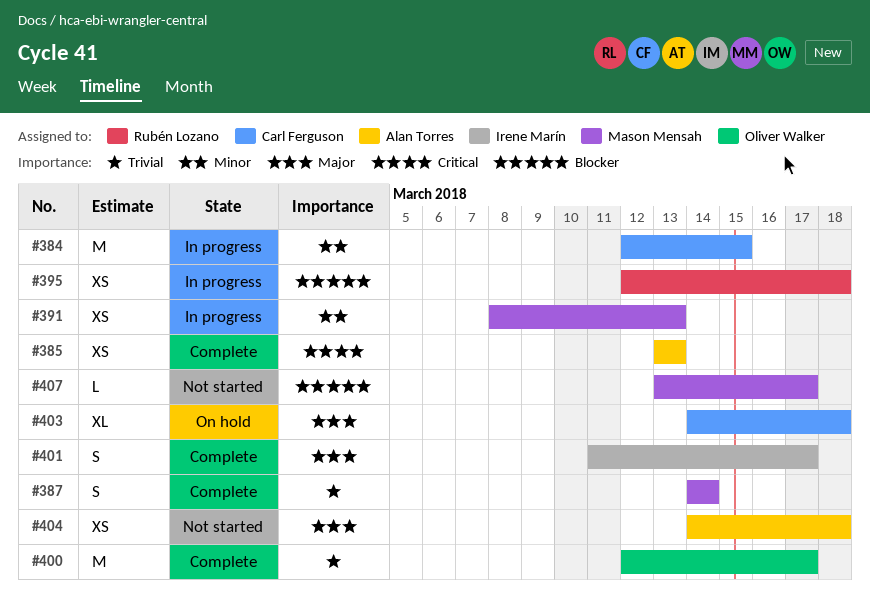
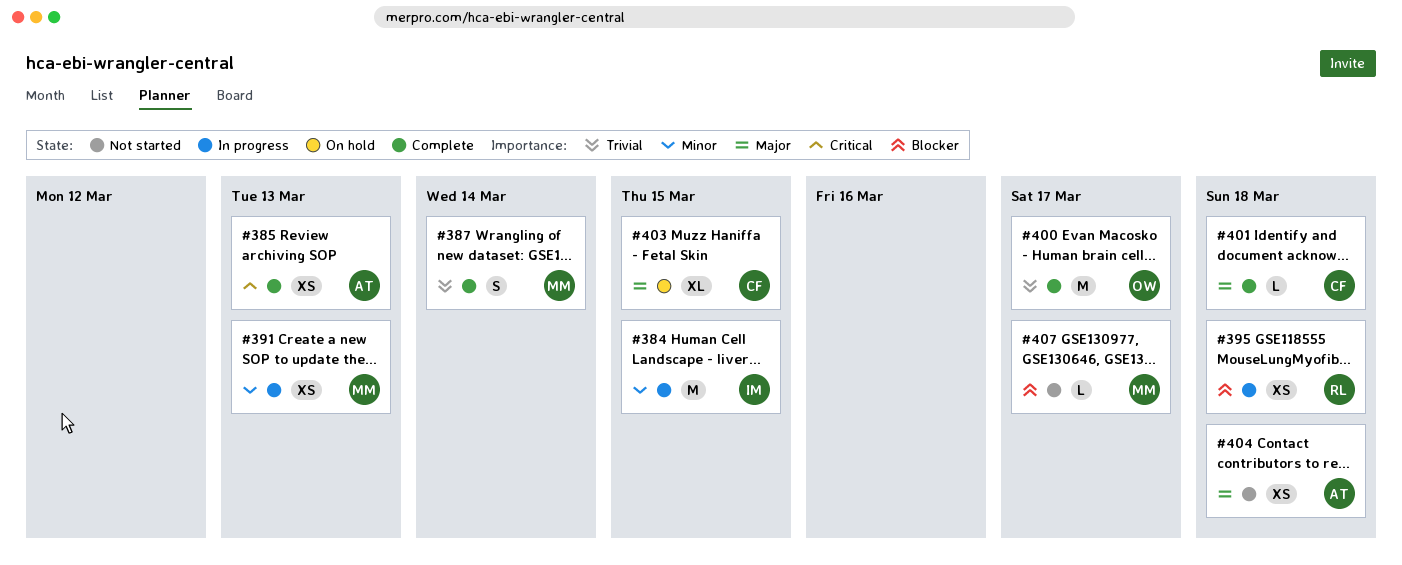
#384, owner: Carl Ferguson -> Irene Marín
#401, owner: Irene Marín -> Carl Ferguson
#401, estimate: S -> L
#401, due: Mar 17 -> Mar 18
#403, due: Mar 18 -> Mar 15

